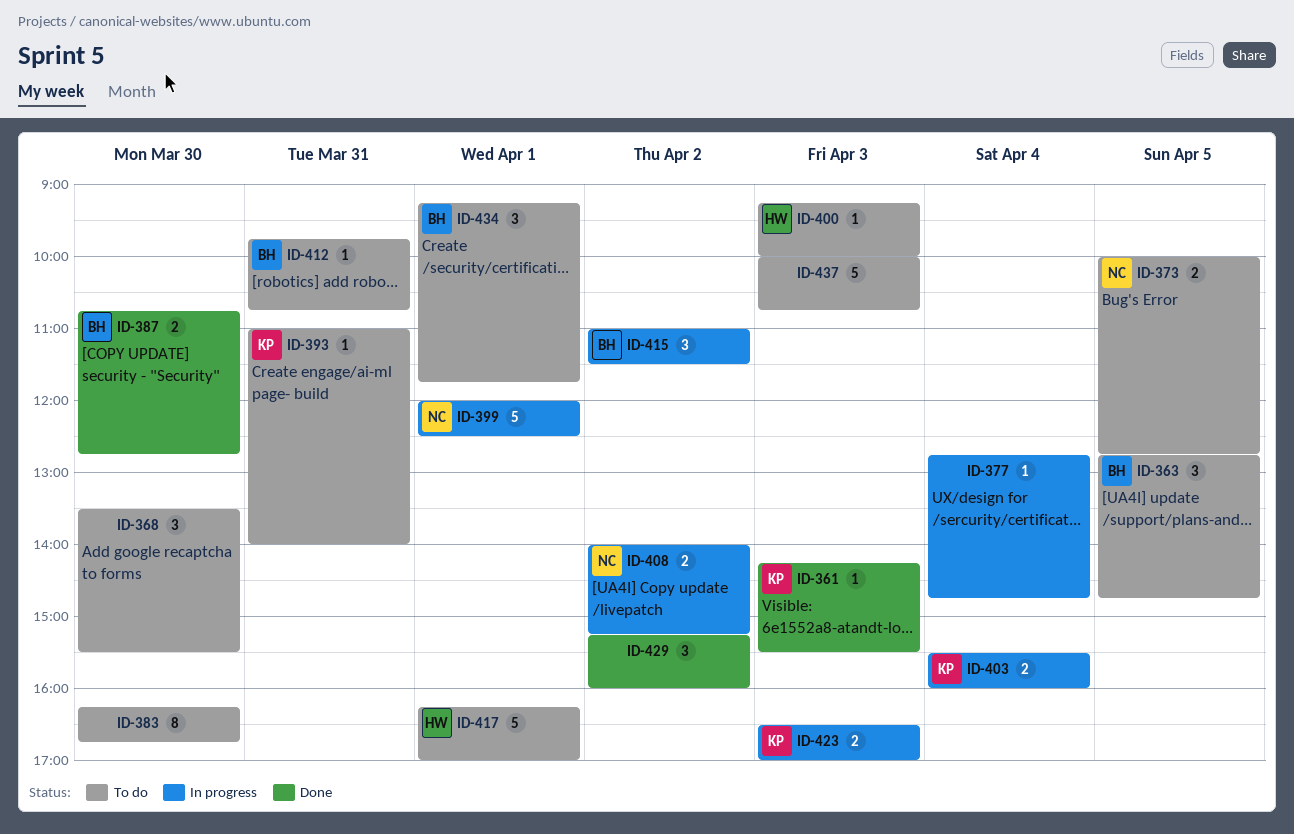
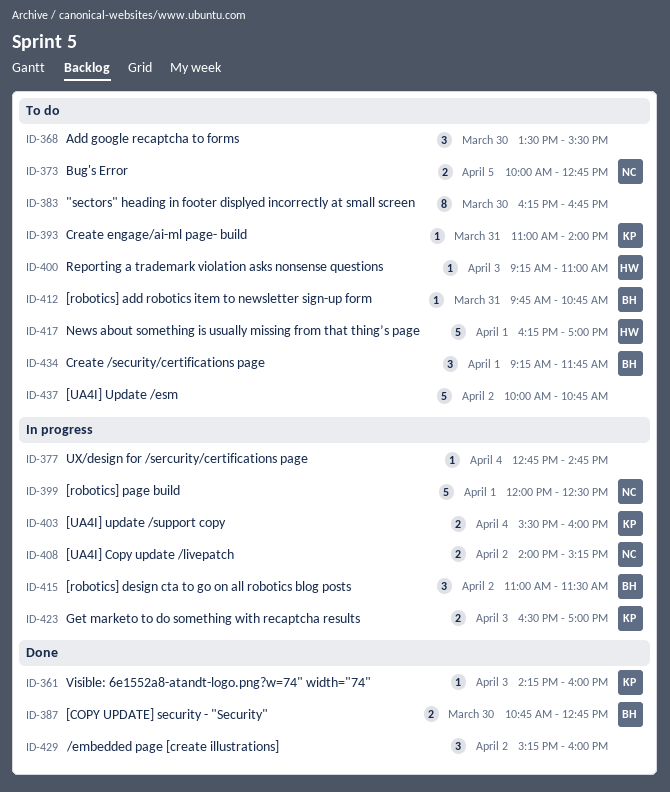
ID-361, ends: 15:30 -> 16:00
ID-363: present -> none
ID-400, ends: 10:00 -> 11:00
ID-437, day: Apr 3 -> Apr 2

